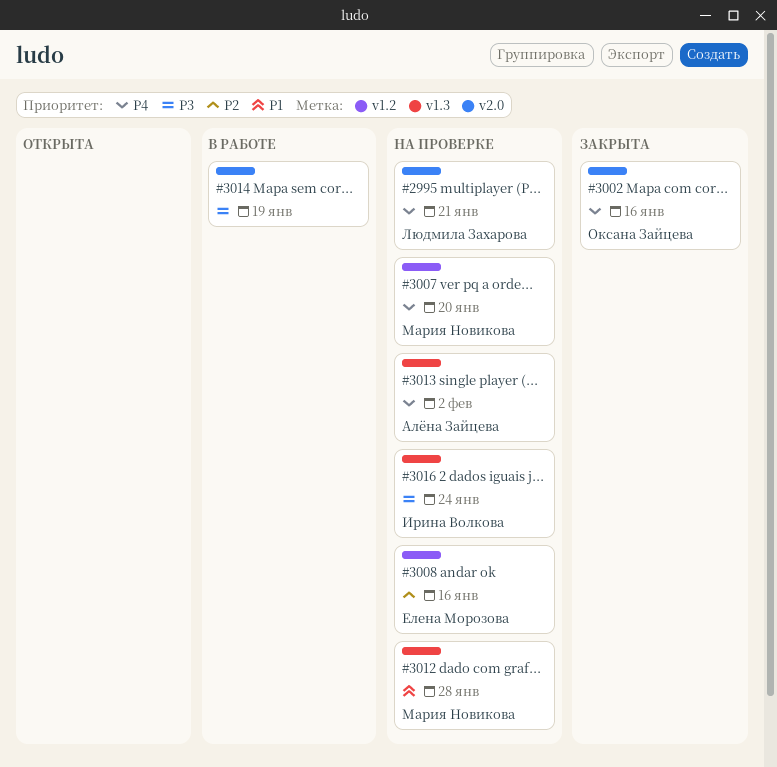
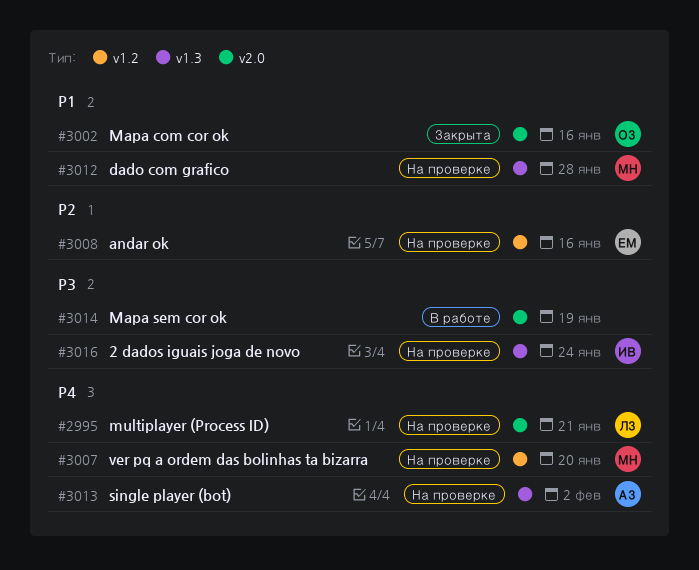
#3002, priority: P4 -> P1

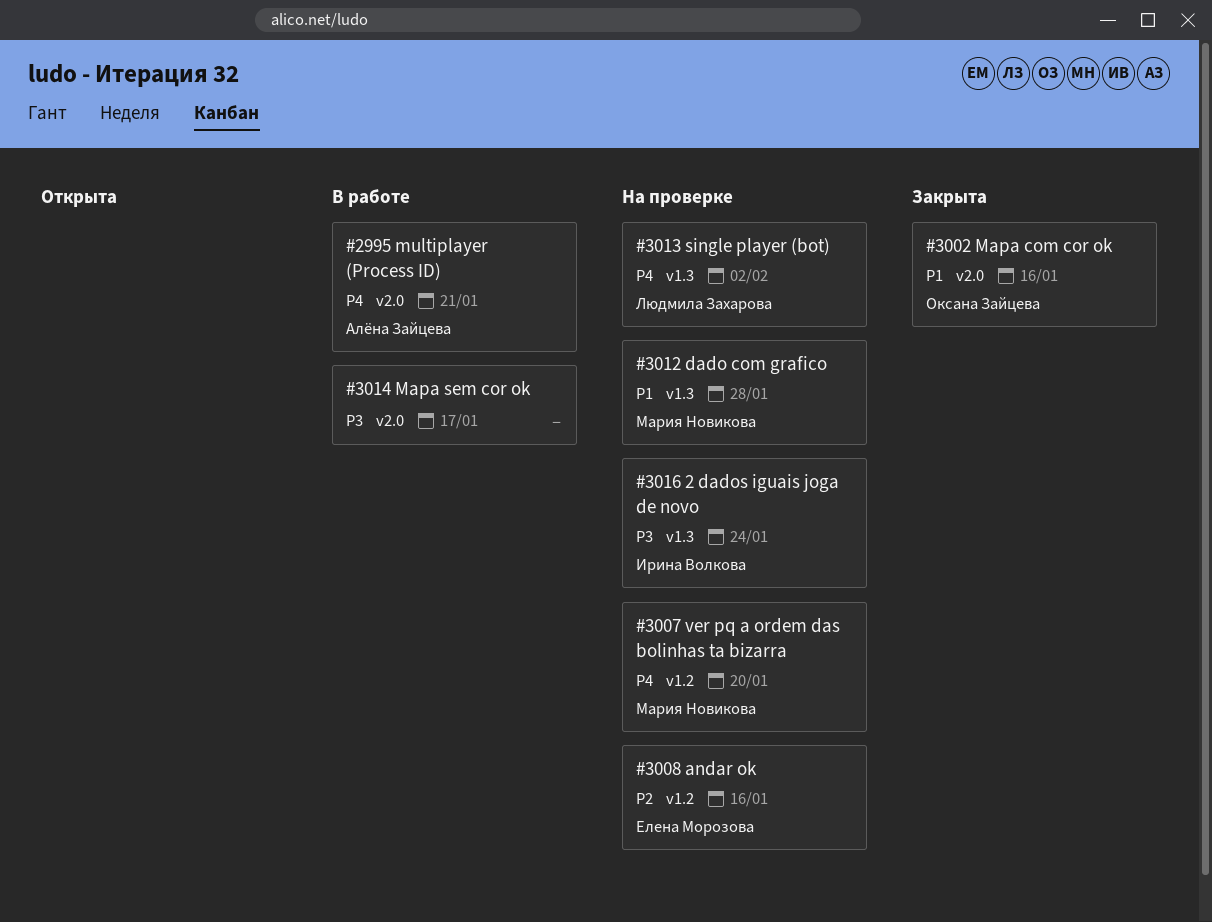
#2995, status: На проверке -> В работе
#2995, owner: Людмила Захарова -> Алёна Зайцева
#3013, owner: Алёна Зайцева -> Людмила Захарова
#3014, due: Jan 19 -> Jan 17

